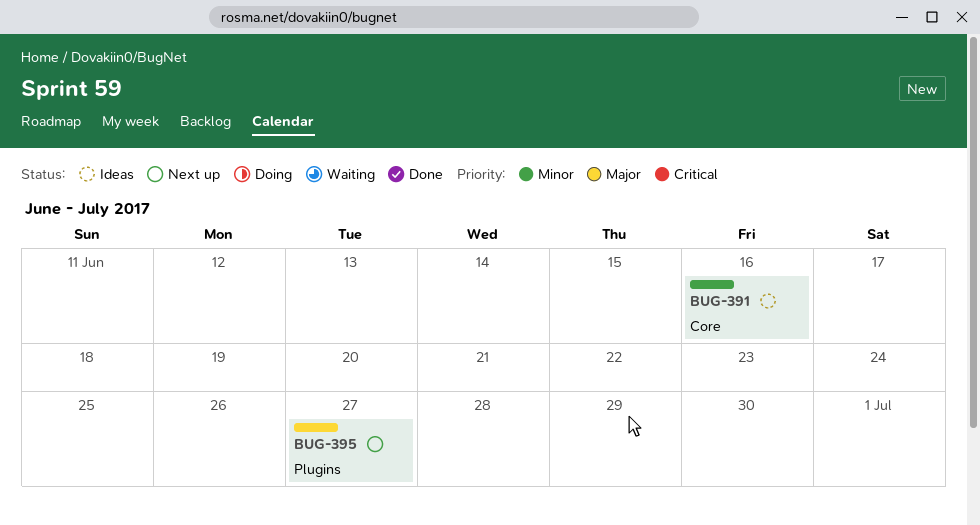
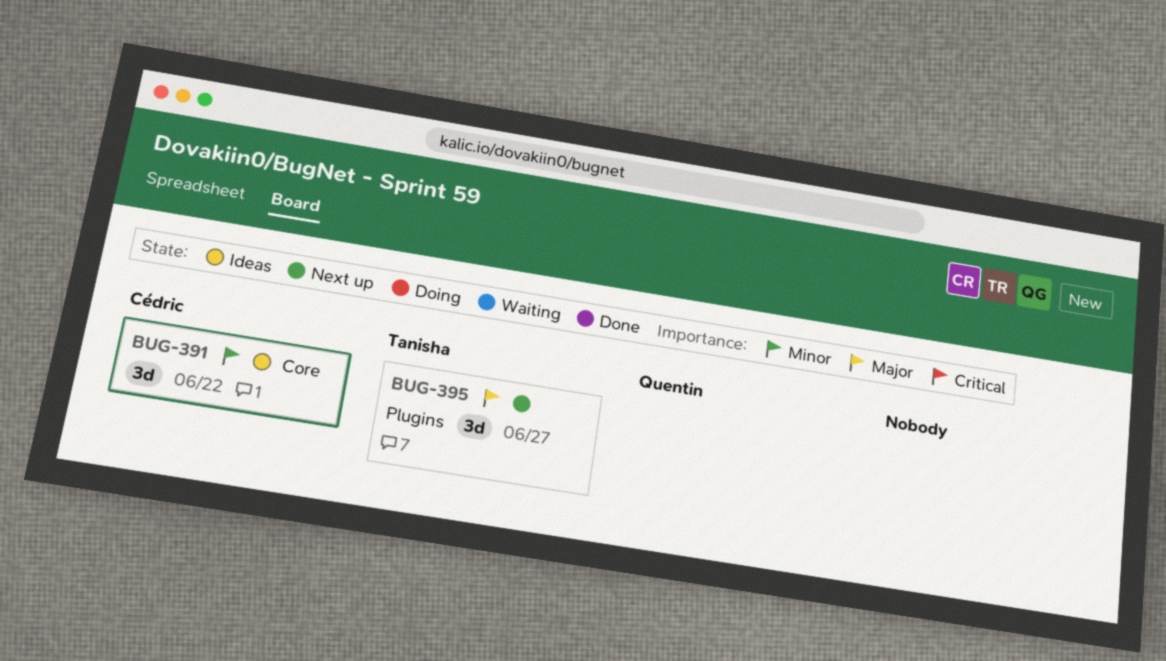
BUG-391, due: Jun 16 -> Jun 22

